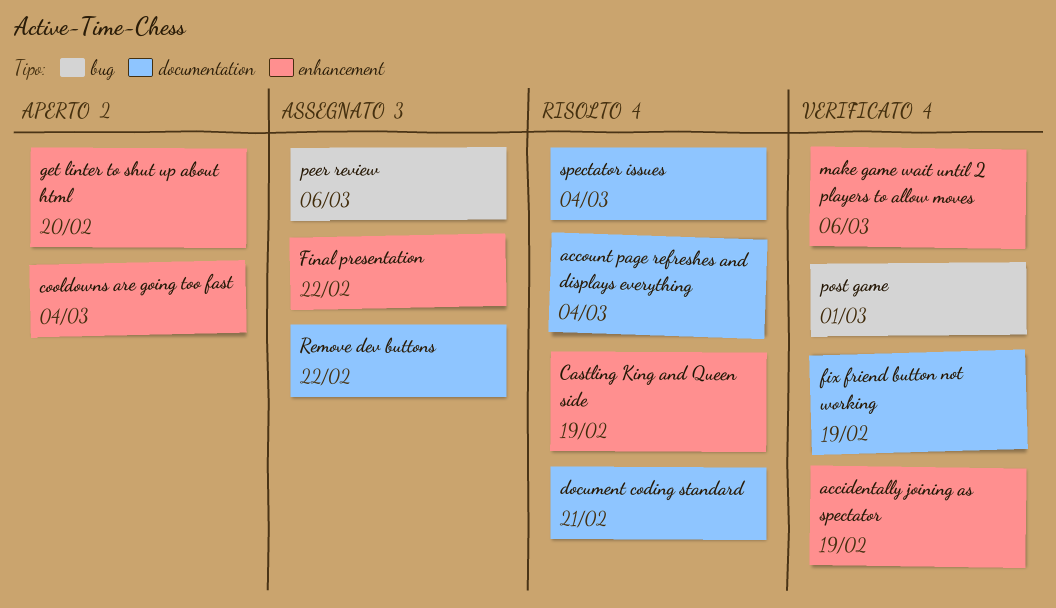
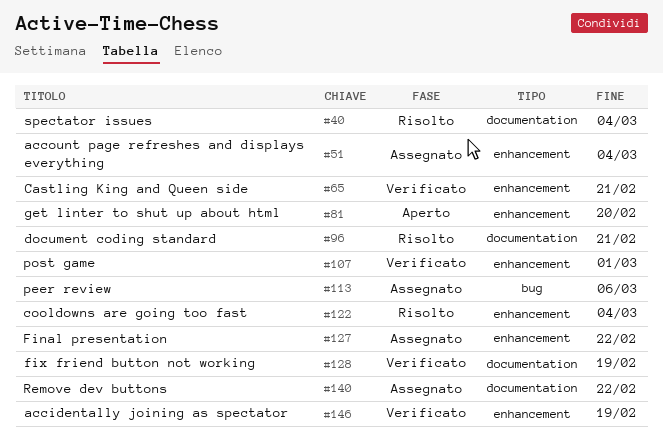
account page refreshes and displays everything, status: Risolto -> Assegnato
account page refreshes and displays everything, label: documentation -> enhancement
Castling King and Queen side, status: Risolto -> Verificato
Castling King and Queen side, due: Feb 19 -> Feb 21
cooldowns are going too fast, status: Aperto -> Risolto
make game wait until 2 players to allow moves: present -> none
post game, label: bug -> enhancement

